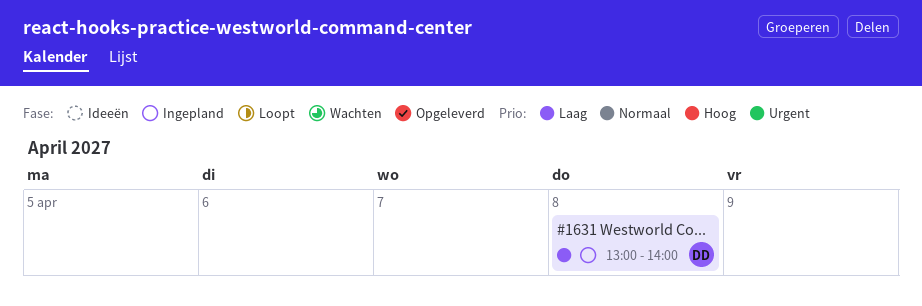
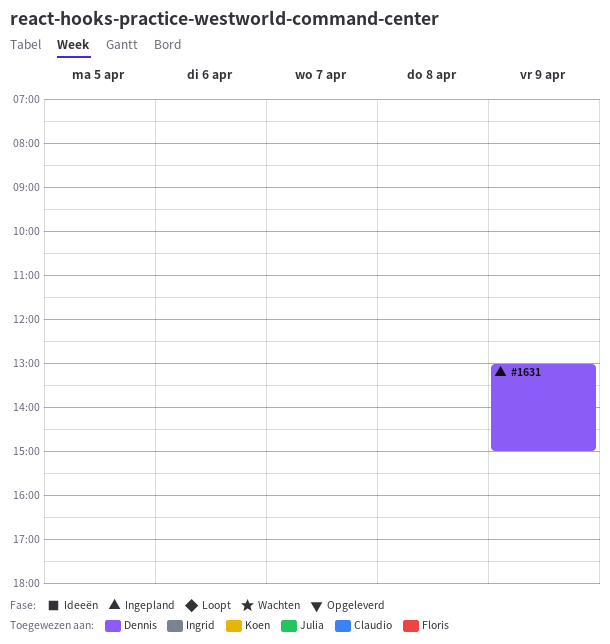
#1631, day: Apr 8 -> Apr 9
#1631, ends: 14:00 -> 15:00

